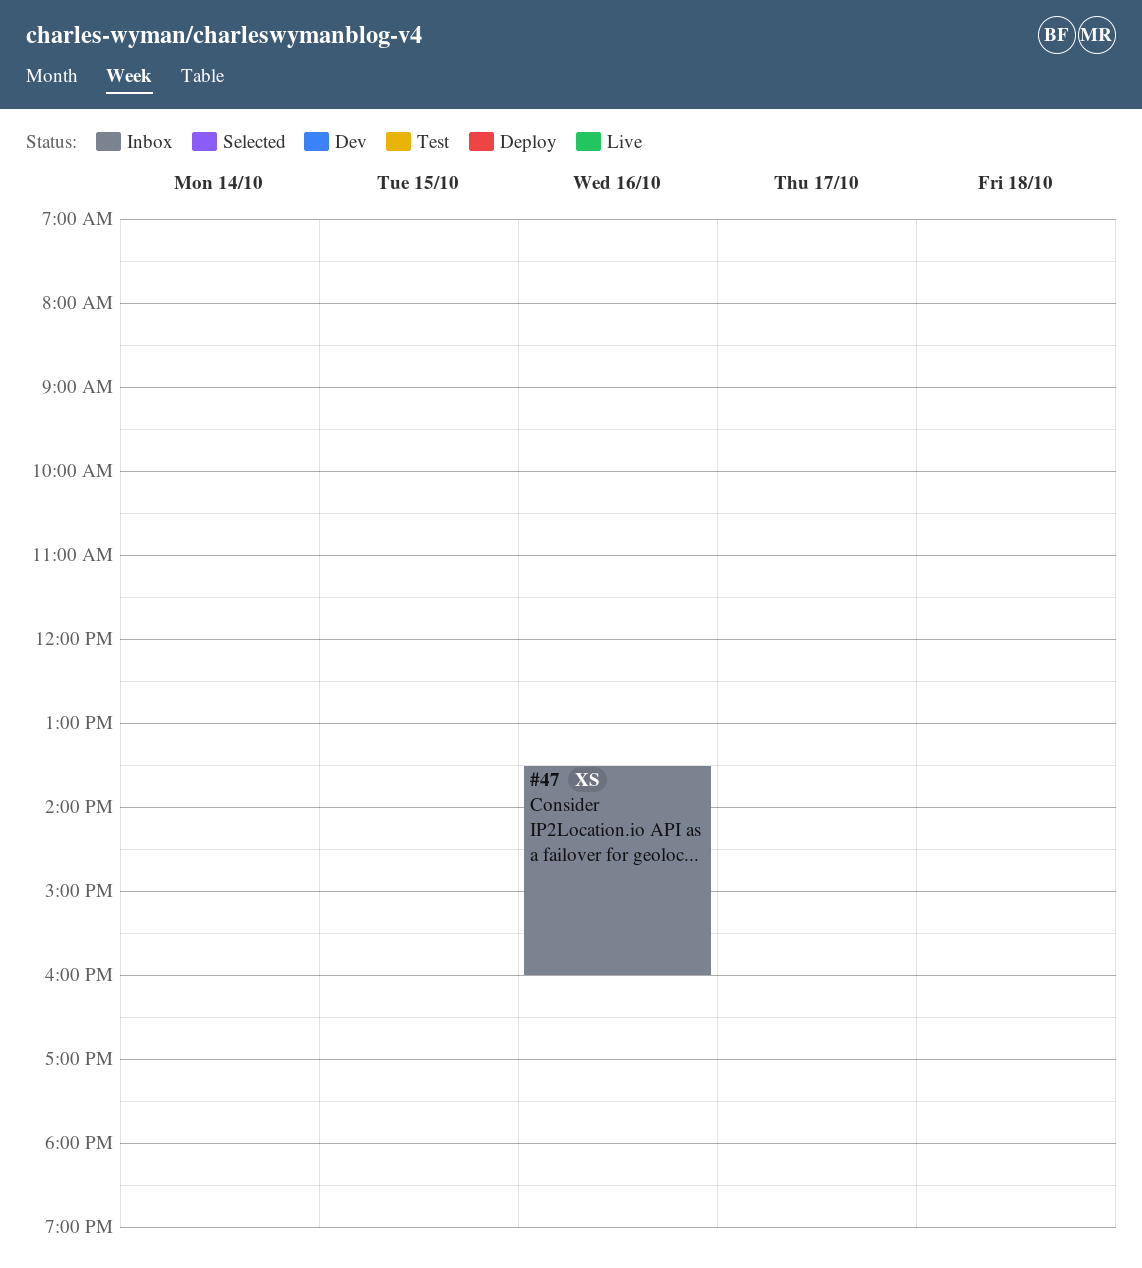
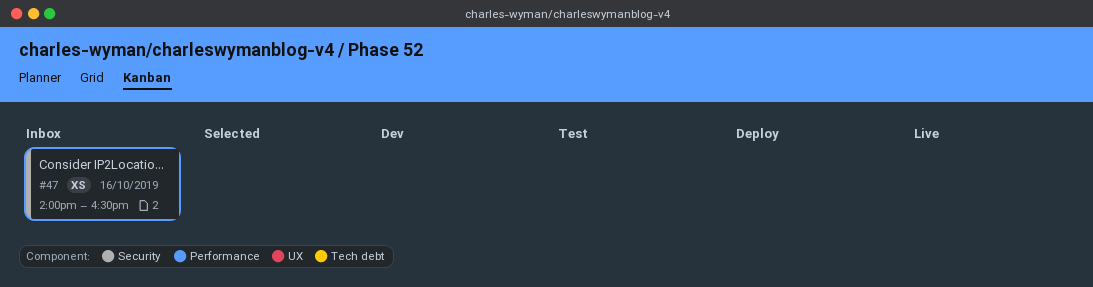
#47, begins: 13:30 -> 14:00
#47, ends: 16:00 -> 16:30

